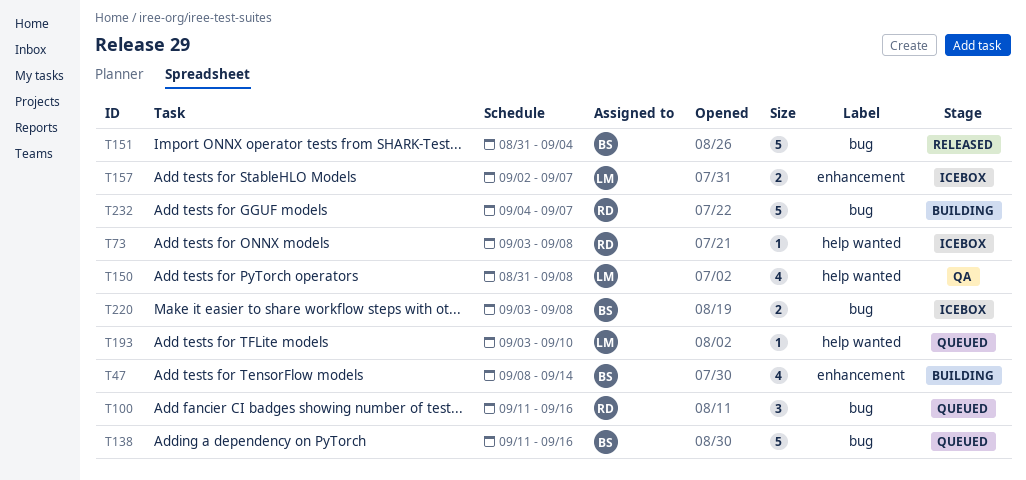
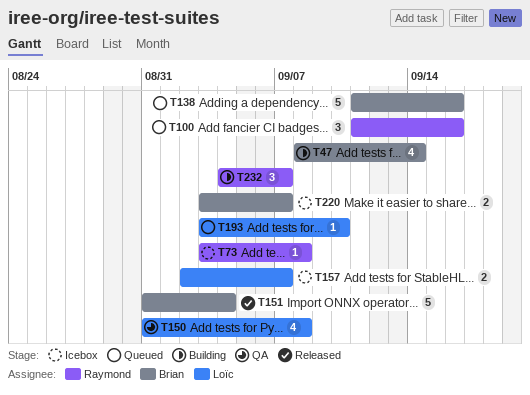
T220, due: Sep 8 -> Sep 7
T232, estimate: 5 -> 3

